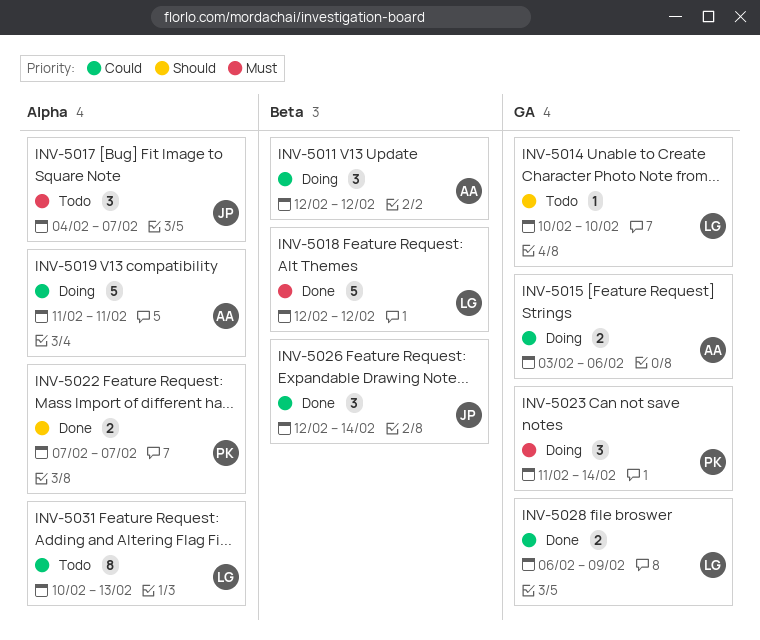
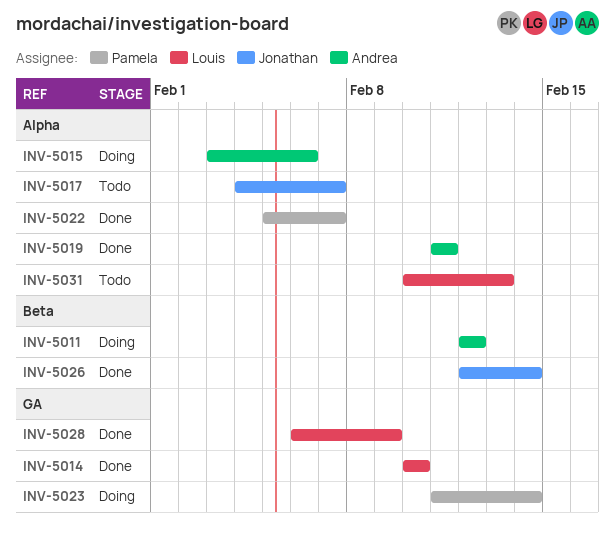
INV-5014, status: Todo -> Done
INV-5015, label: GA -> Alpha
INV-5018: present -> none
INV-5019, status: Doing -> Done
INV-5022, start: Feb 7 -> Feb 5

